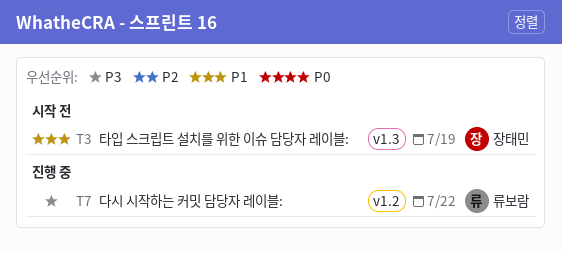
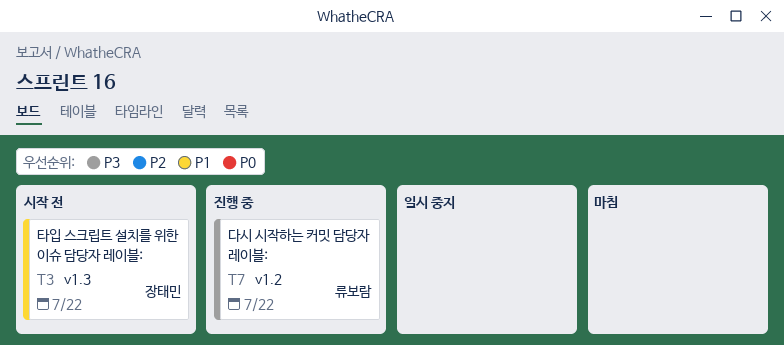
T3, due: Jul 19 -> Jul 22

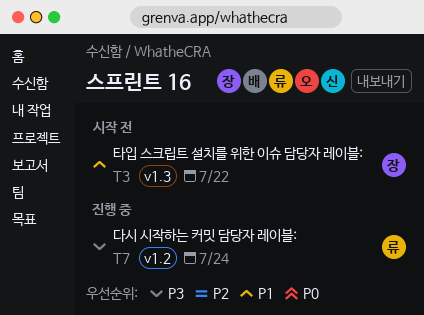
T7, due: Jul 22 -> Jul 24

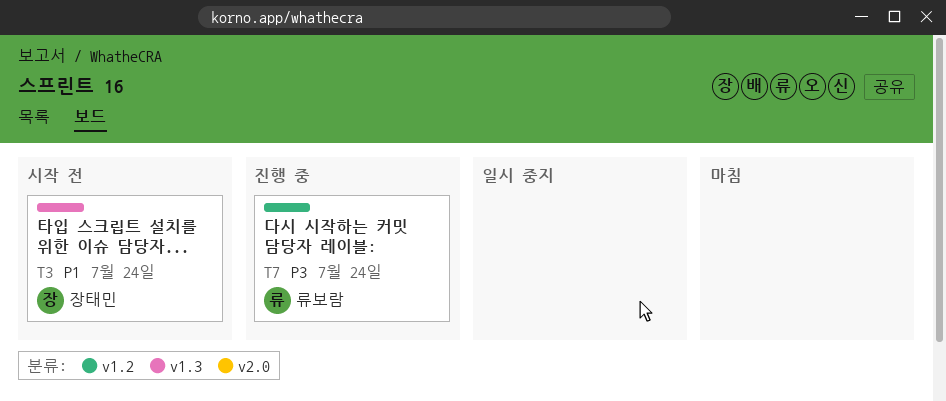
T3, due: Jul 22 -> Jul 24

